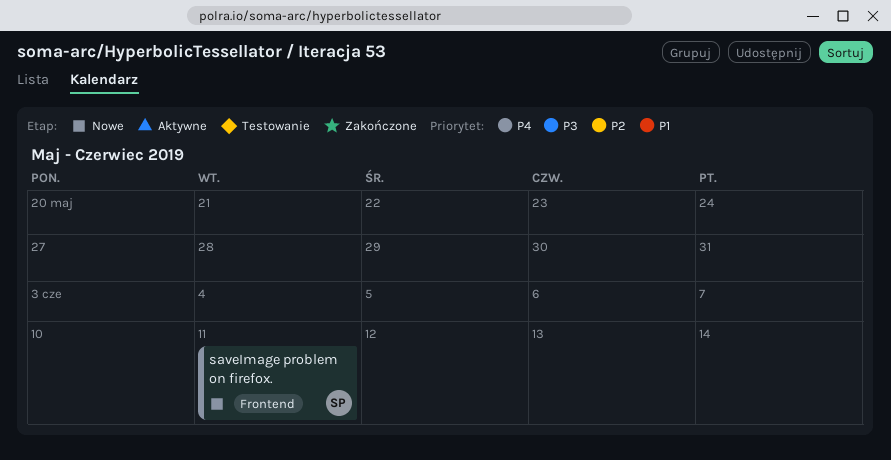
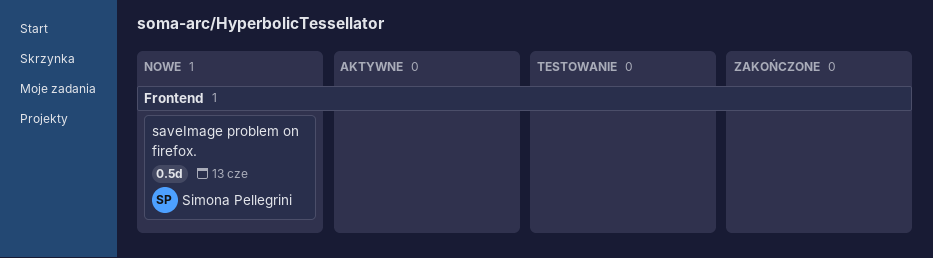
saveImage problem on firefox., due: Jun 11 -> Jun 13

